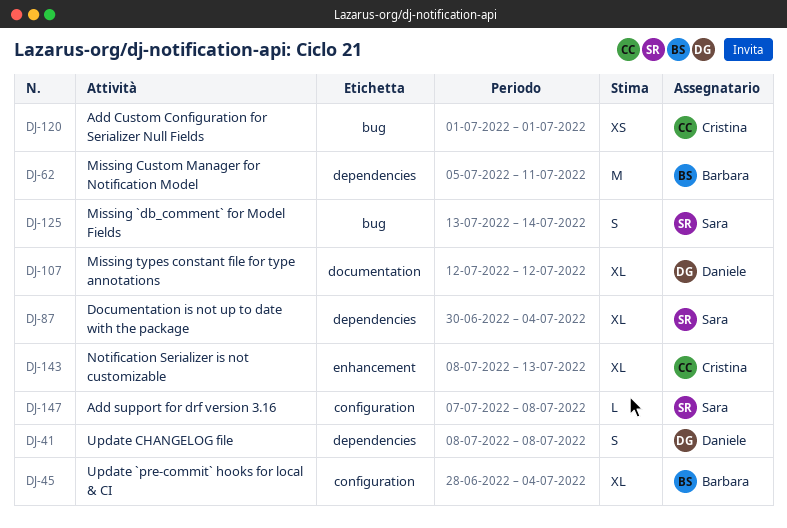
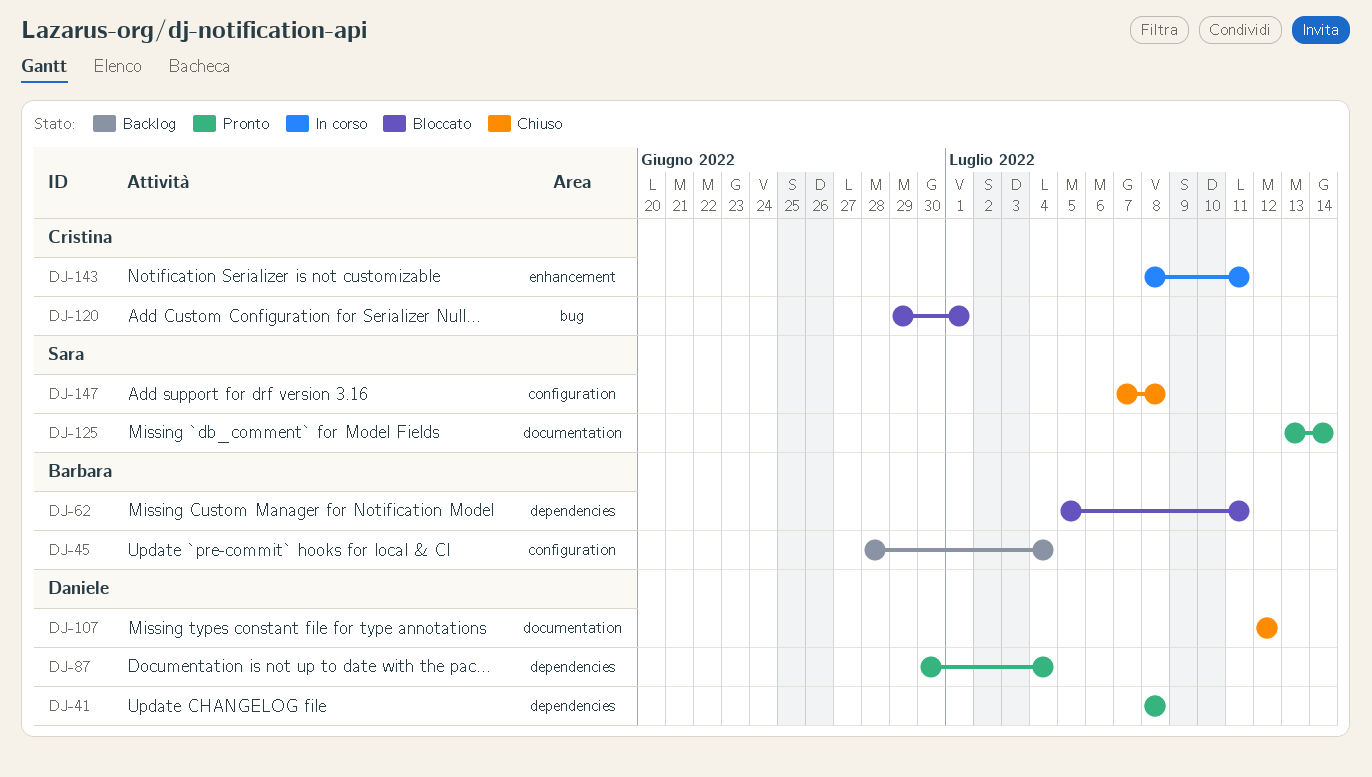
DJ-87, owner: Sara -> Daniele
DJ-120, start: Jul 1 -> Jun 29
DJ-125, label: bug -> documentation
DJ-143, due: Jul 13 -> Jul 11

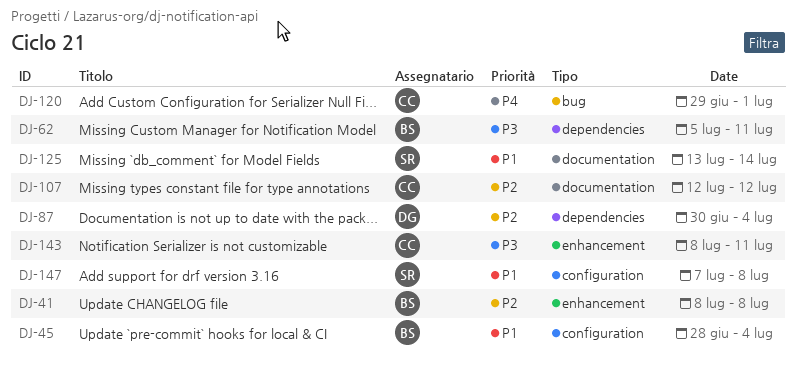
DJ-41, owner: Daniele -> Barbara
DJ-41, label: dependencies -> enhancement
DJ-107, owner: Daniele -> Cristina

